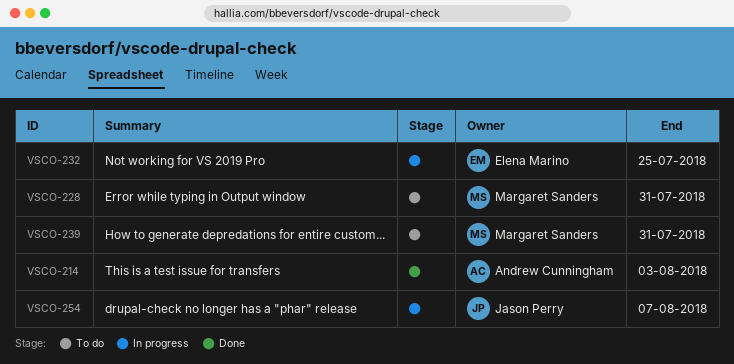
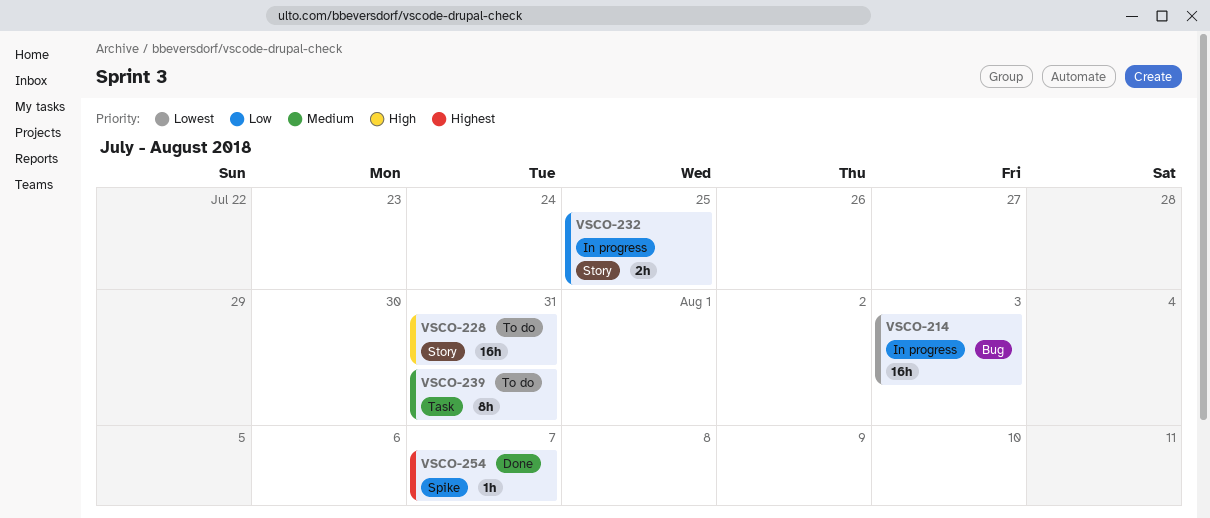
VSCO-214, status: Done -> In progress
VSCO-254, status: In progress -> Done

